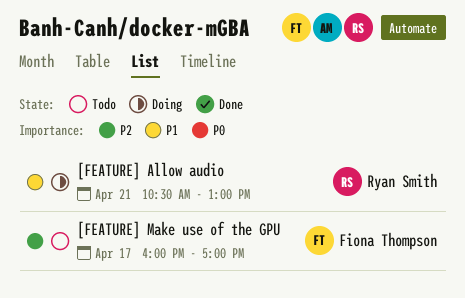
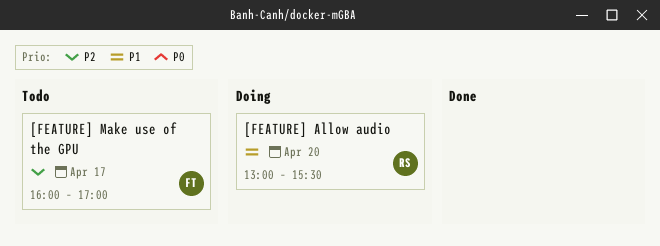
[FEATURE] Allow audio, day: Apr 21 -> Apr 20
[FEATURE] Allow audio, begins: 10:30 -> 13:00
[FEATURE] Allow audio, ends: 13:00 -> 15:30

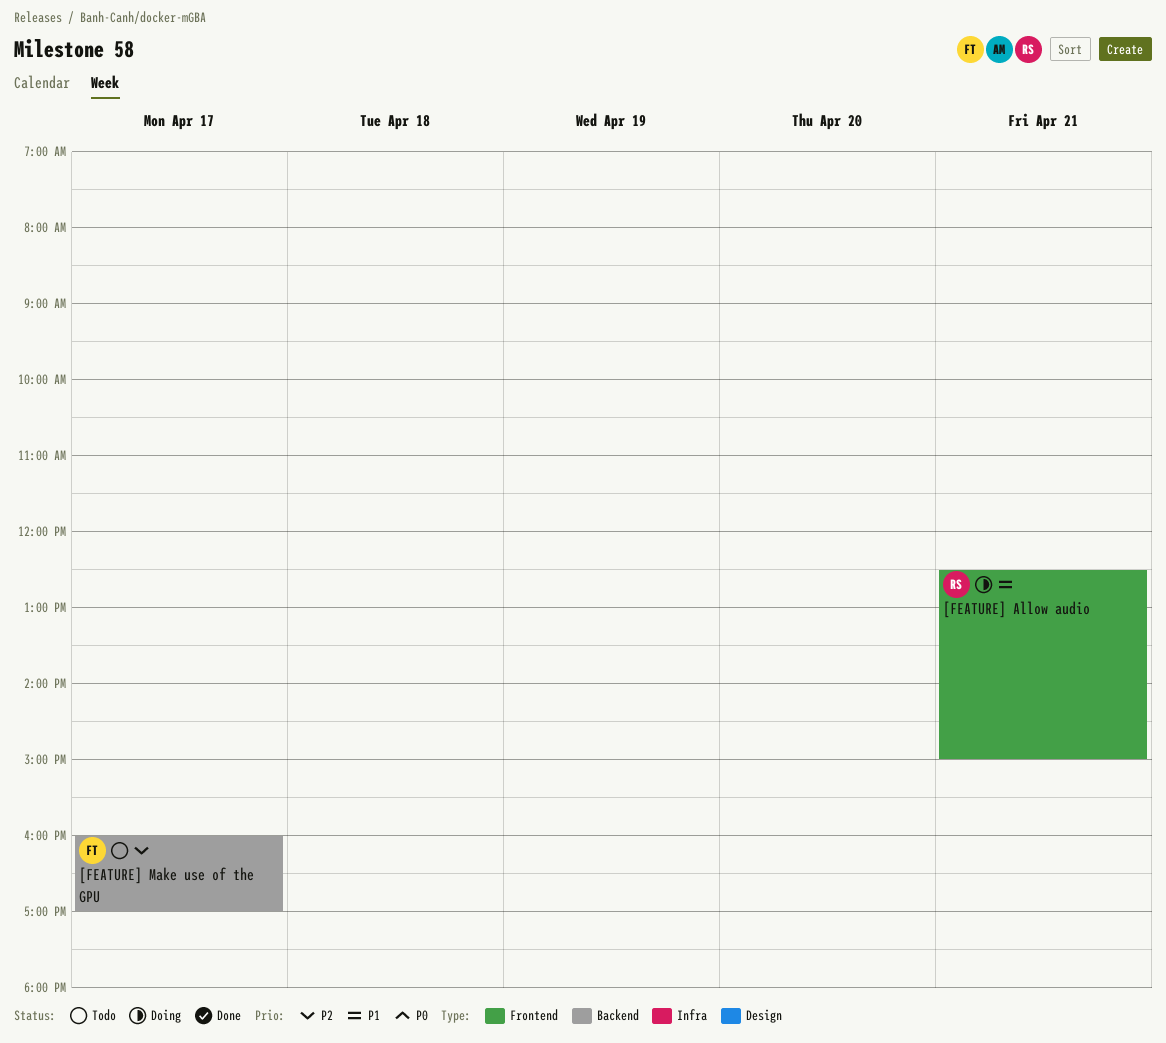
[FEATURE] Allow audio, day: Apr 20 -> Apr 21
[FEATURE] Allow audio, begins: 13:00 -> 12:30
[FEATURE] Allow audio, ends: 15:30 -> 15:00

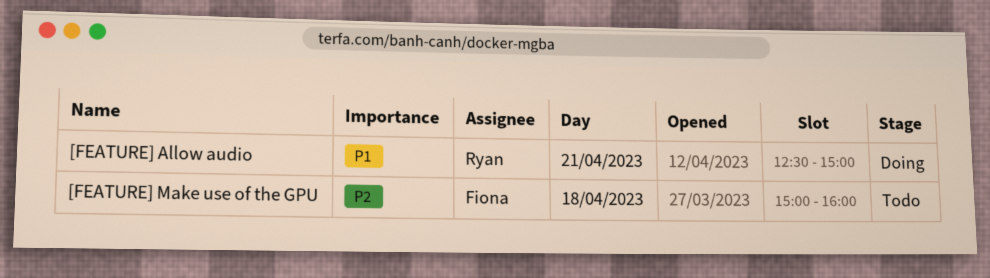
[FEATURE] Make use of the GPU, day: Apr 17 -> Apr 18
[FEATURE] Make use of the GPU, begins: 16:00 -> 15:00
[FEATURE] Make use of the GPU, ends: 17:00 -> 16:00

